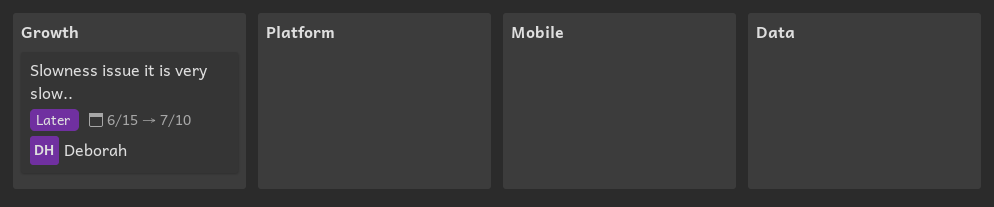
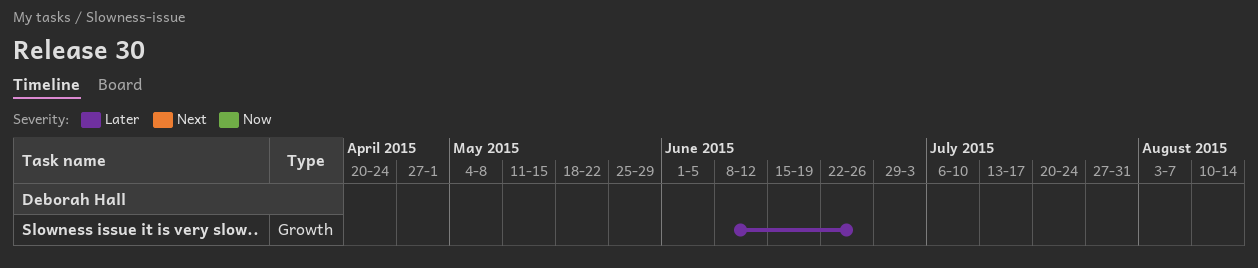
Slowness issue it is very slow.., start: Jun 15 -> Jun 8
Slowness issue it is very slow.., due: Jul 10 -> Jun 26

